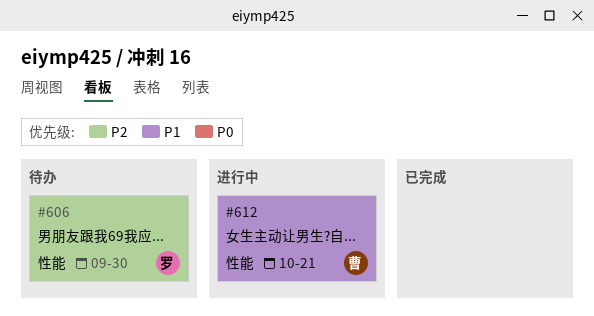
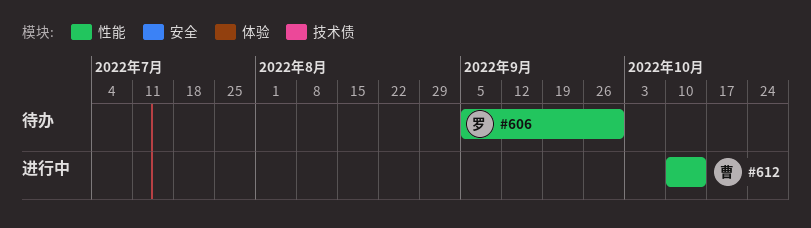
#612, due: Oct 21 -> Oct 14

